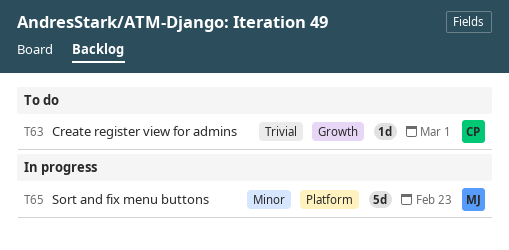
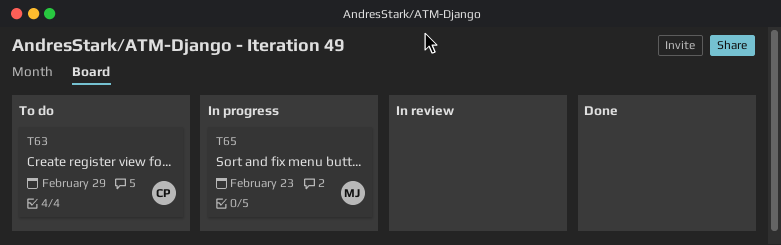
T63, due: Mar 1 -> Feb 29

